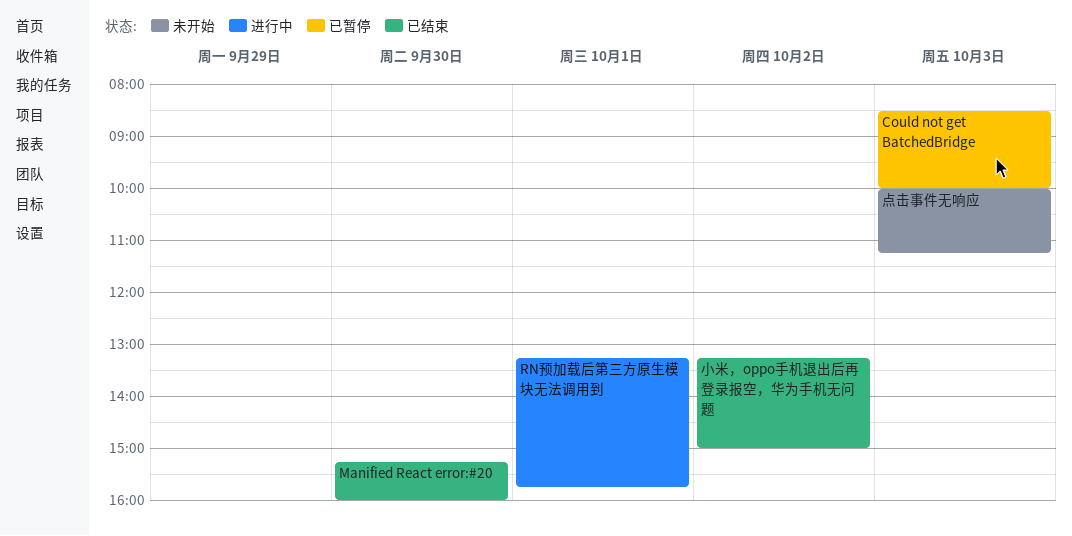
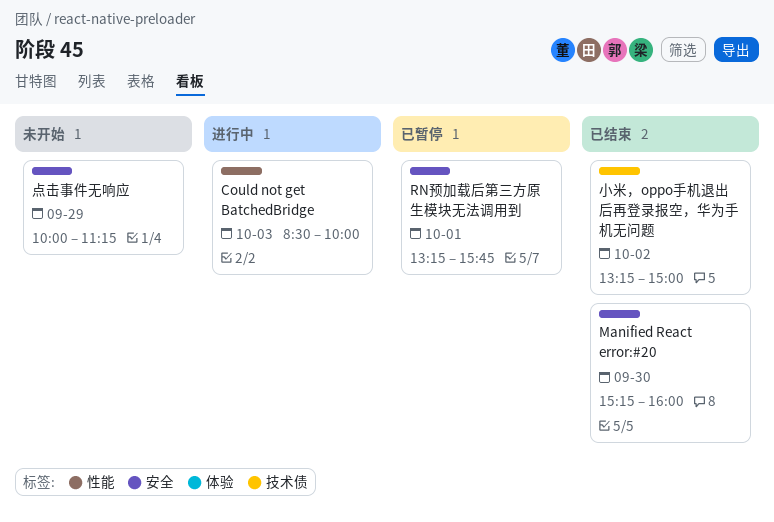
Could not get BatchedBridge, status: 已暂停 -> 进行中
RN预加载后第三方原生模块无法调用到, status: 进行中 -> 已暂停
点击事件无响应, day: Oct 3 -> Sep 29

